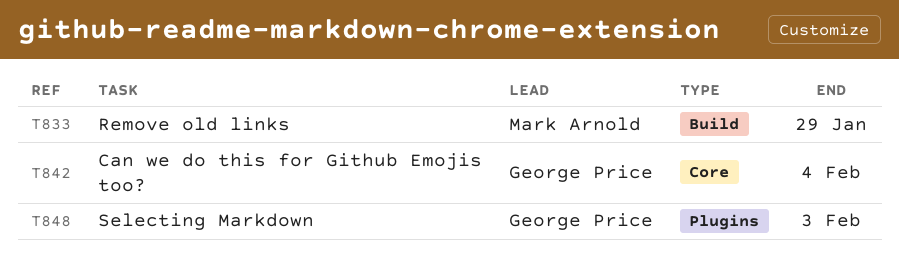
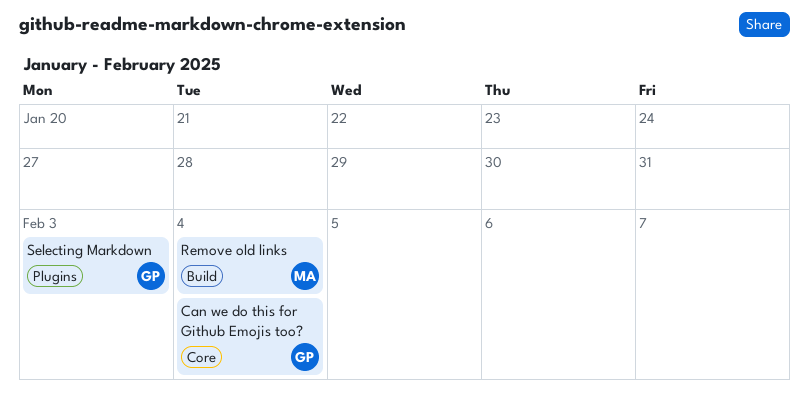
Remove old links, due: Jan 29 -> Feb 4

